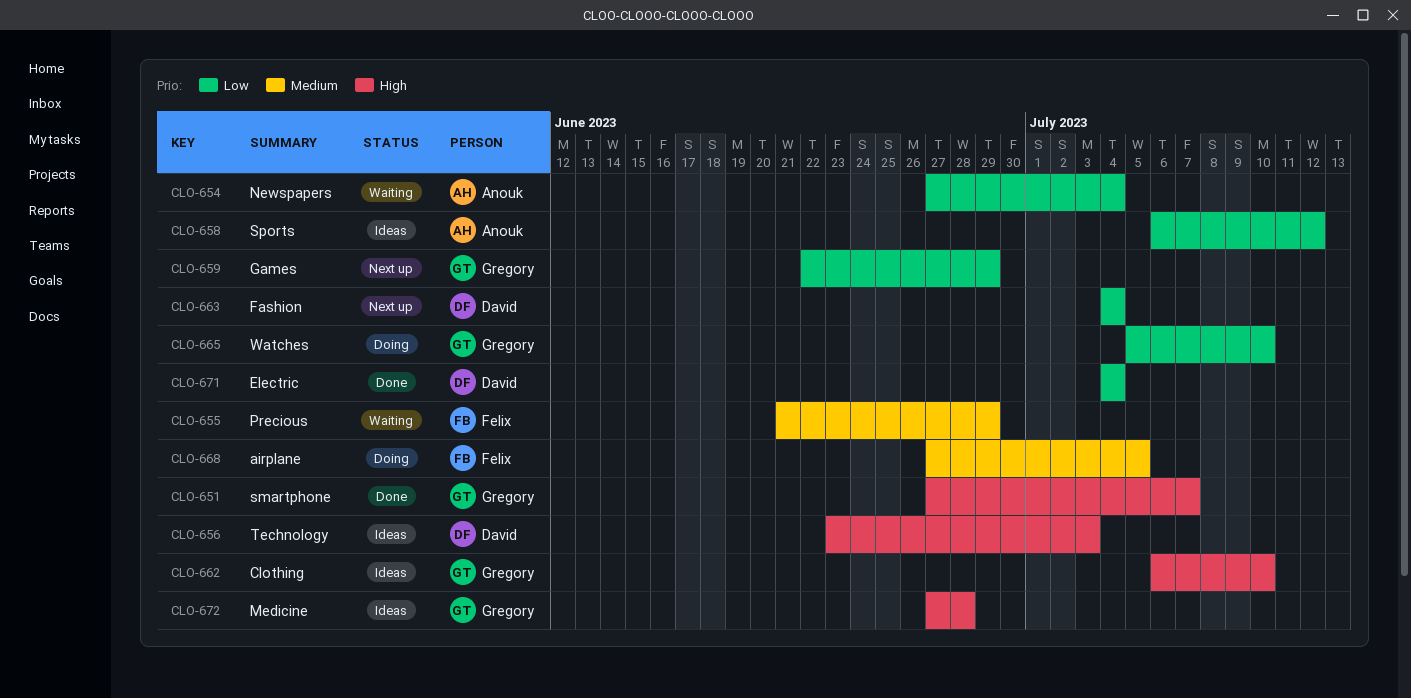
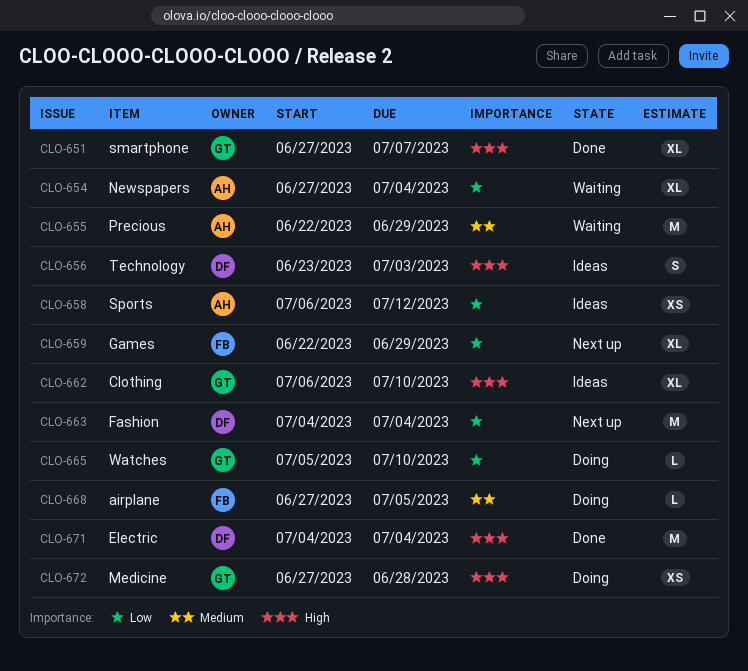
CLO-655, owner: Felix -> Anouk
CLO-655, start: Jun 21 -> Jun 22
CLO-659, owner: Gregory -> Felix
CLO-671, priority: Low -> High
CLO-672, status: Ideas -> Doing

